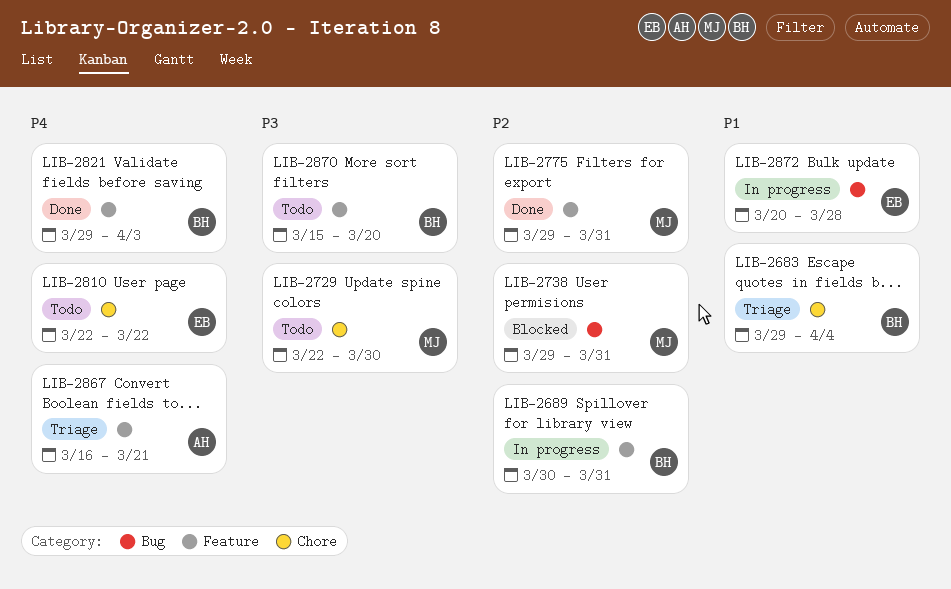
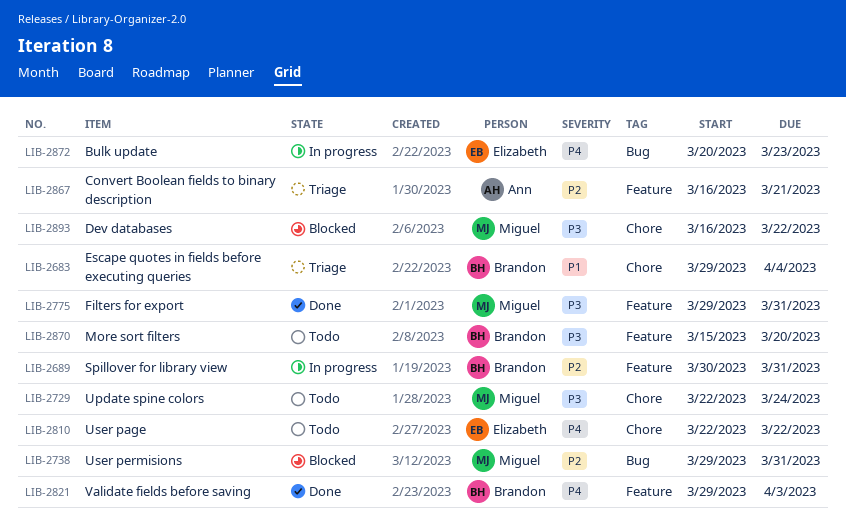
LIB-2729, due: Mar 30 -> Mar 24
LIB-2775, priority: P2 -> P3
LIB-2867, priority: P4 -> P2
LIB-2872, priority: P1 -> P4
LIB-2872, due: Mar 28 -> Mar 23
LIB-2893: none -> present

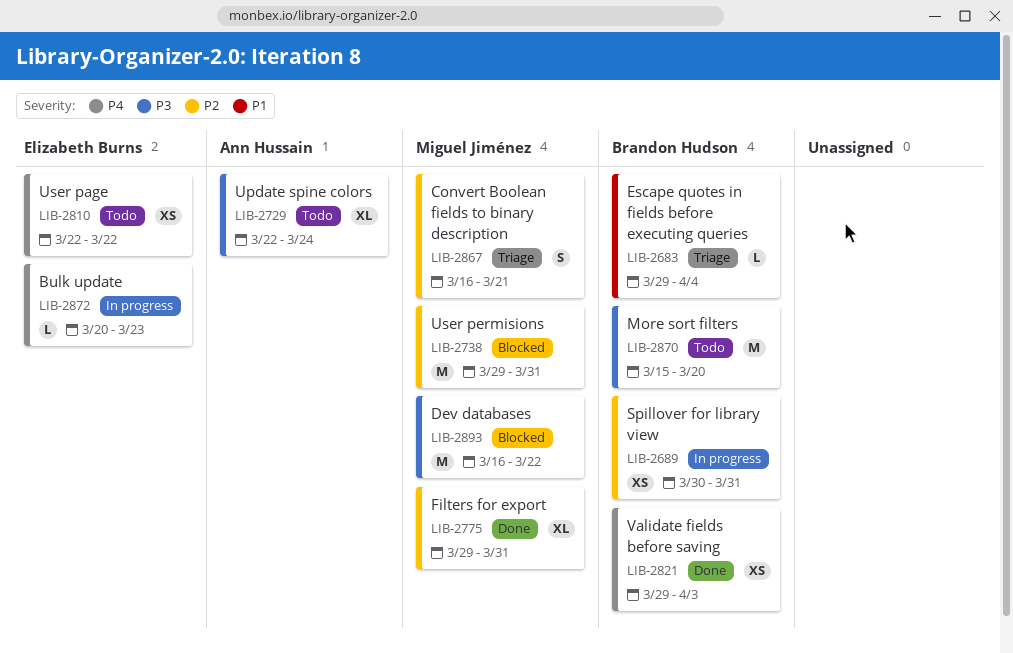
LIB-2729, owner: Miguel Jiménez -> Ann Hussain
LIB-2775, priority: P3 -> P2
LIB-2867, owner: Ann Hussain -> Miguel Jiménez

